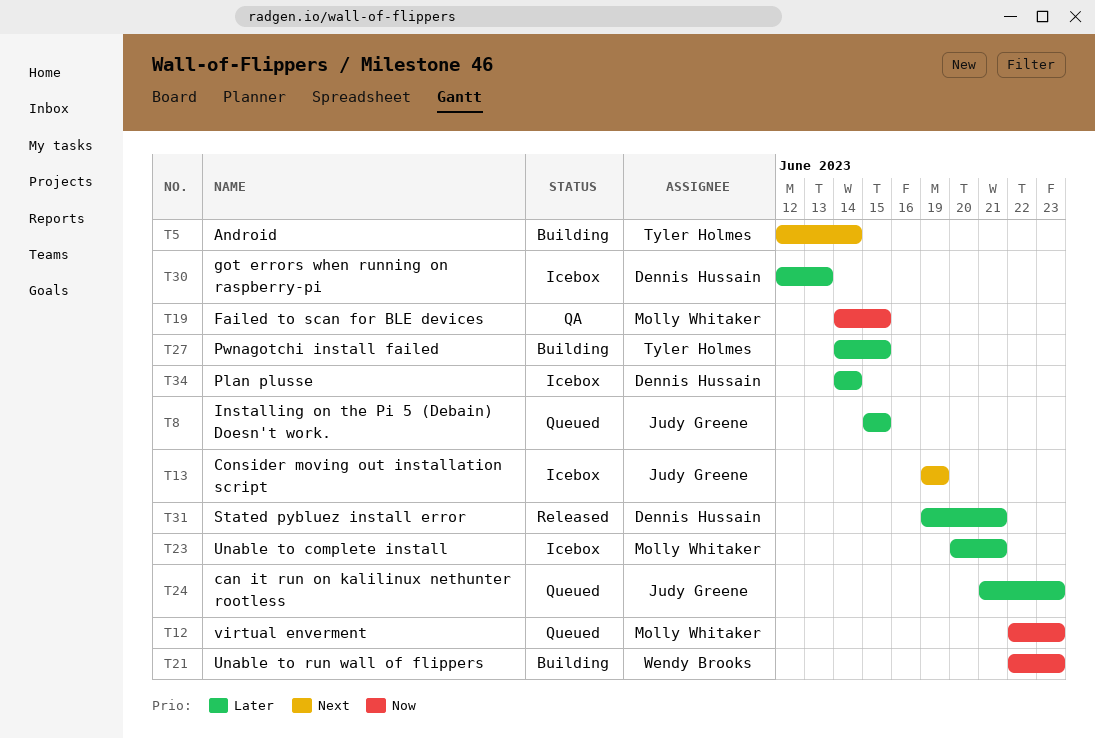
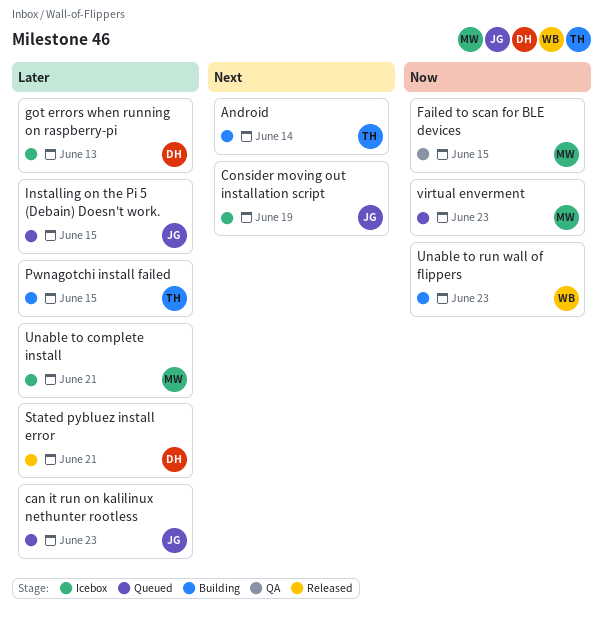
Plan plusse: present -> none

